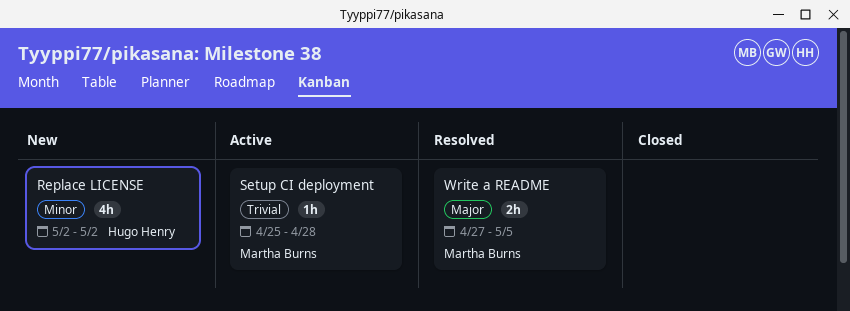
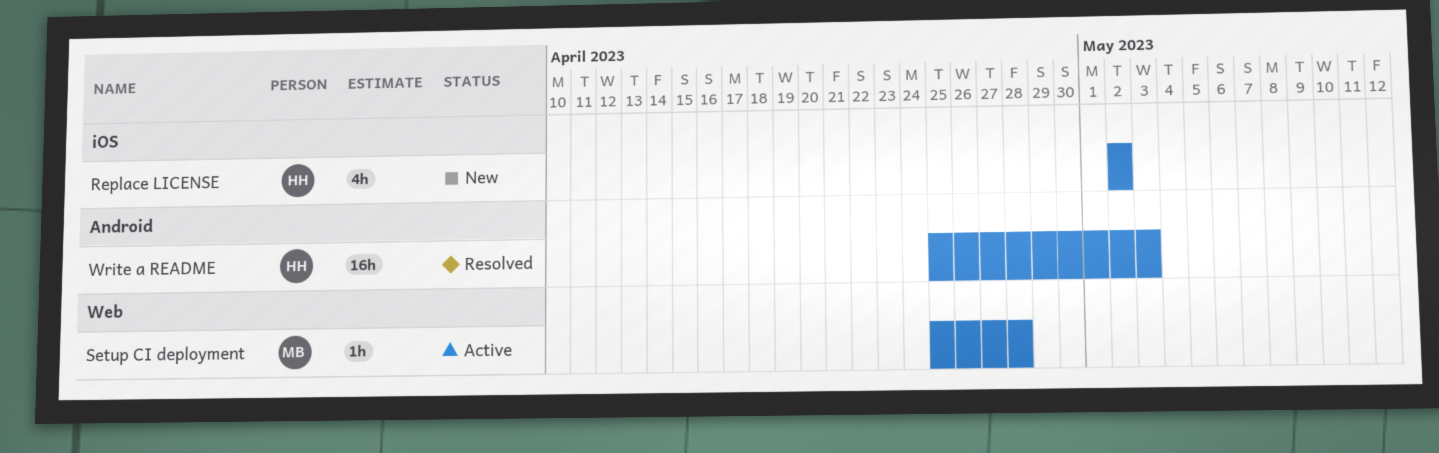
Write a README, owner: Martha Burns -> Hugo Henry
Write a README, estimate: 2h -> 16h
Write a README, start: Apr 27 -> Apr 25
Write a README, due: May 5 -> May 3

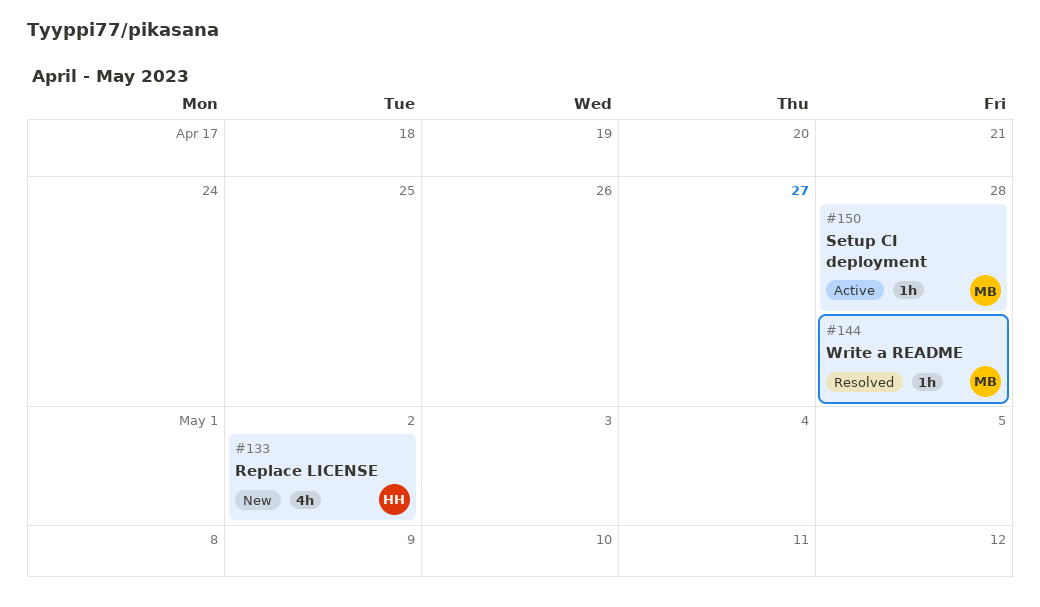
Write a README, owner: HH -> MB
Write a README, estimate: 16h -> 1h
Write a README, due: May 3 -> Apr 28

